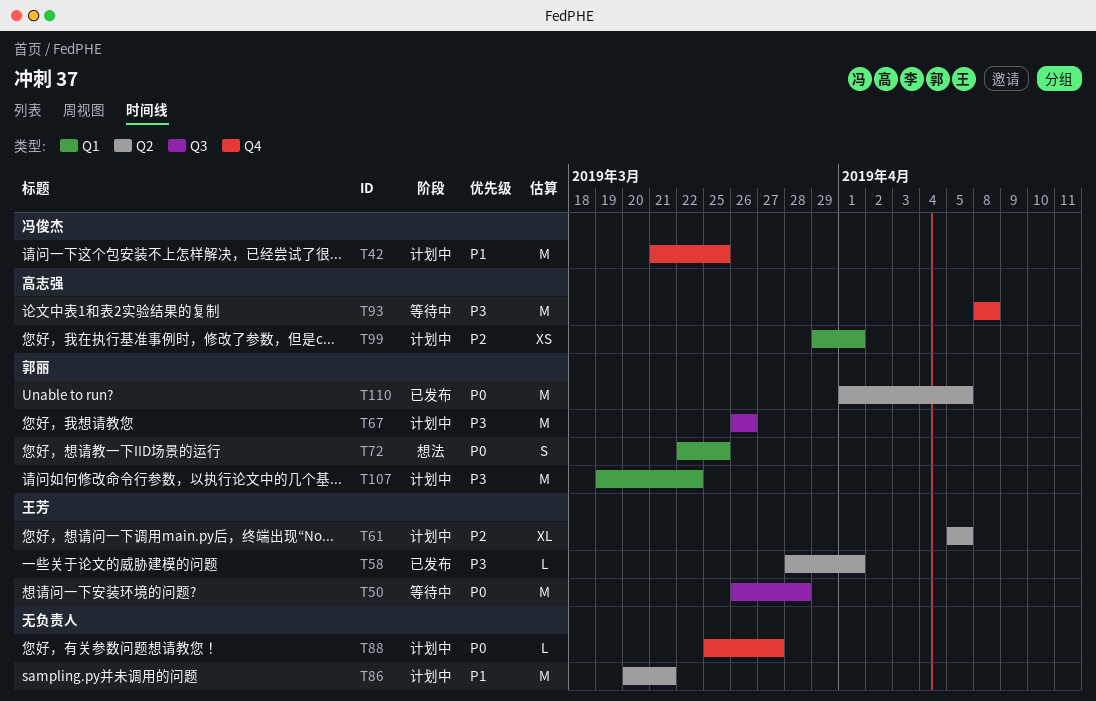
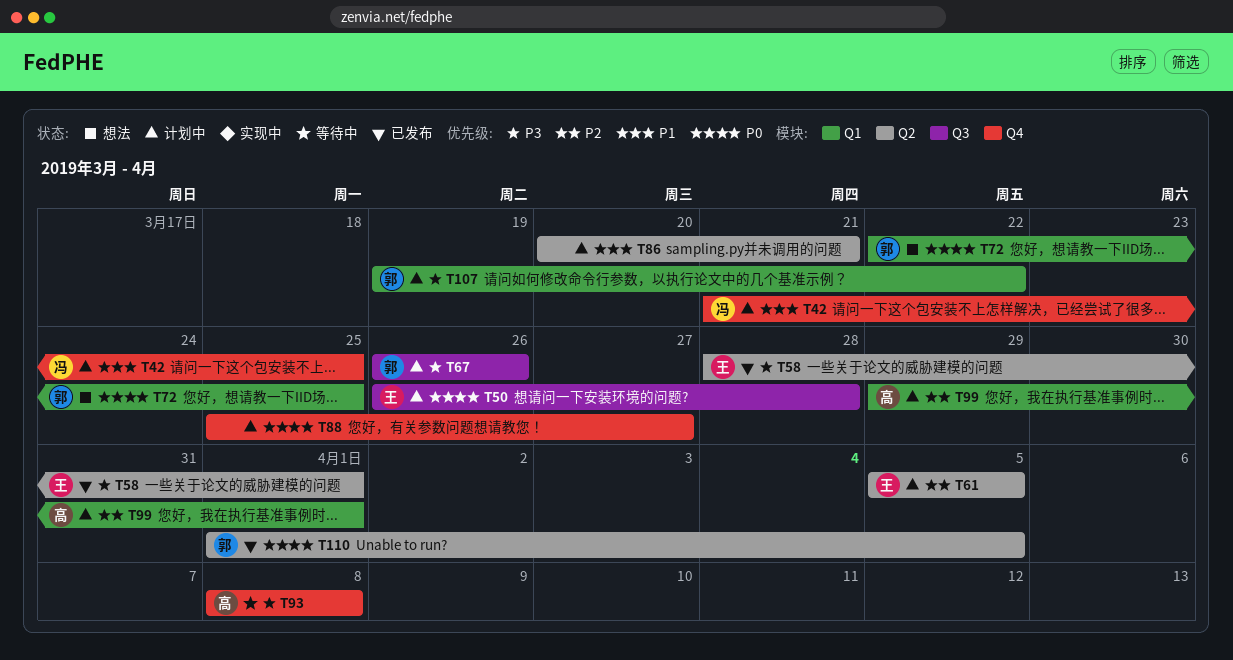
T50, status: 等待中 -> 计划中

